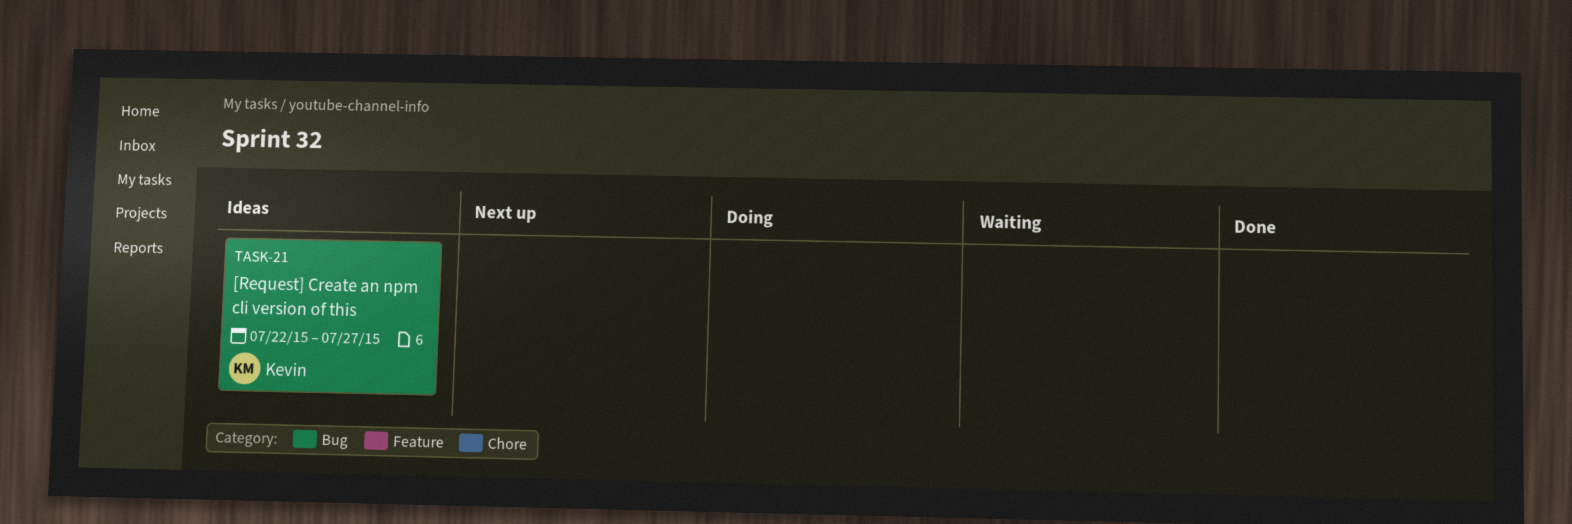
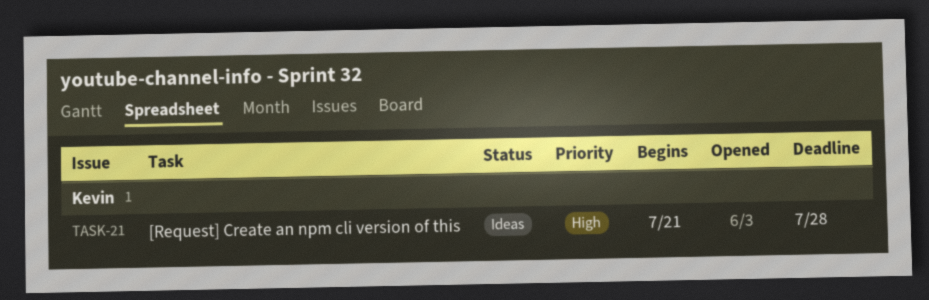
TASK-21, start: Jul 22 -> Jul 21
TASK-21, due: Jul 27 -> Jul 28

